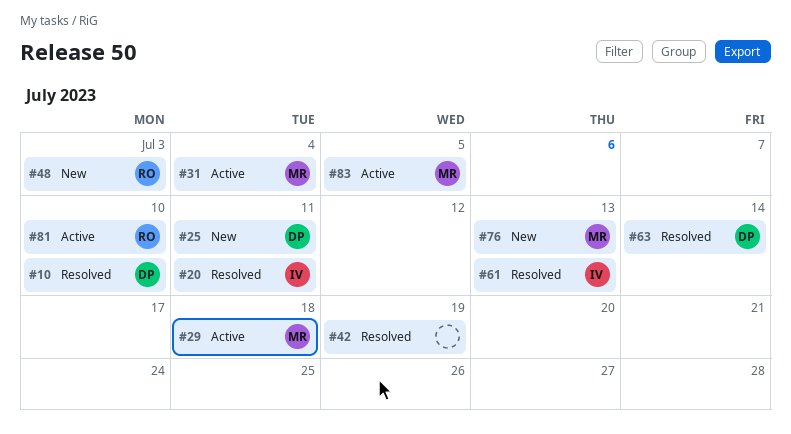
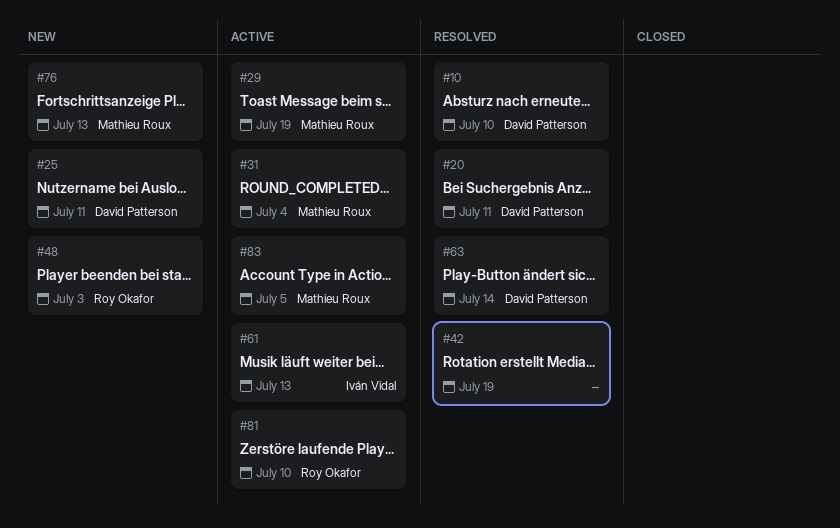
#20, owner: Iván Vidal -> David Patterson
#29, due: Jul 18 -> Jul 19
#61, status: Resolved -> Active

